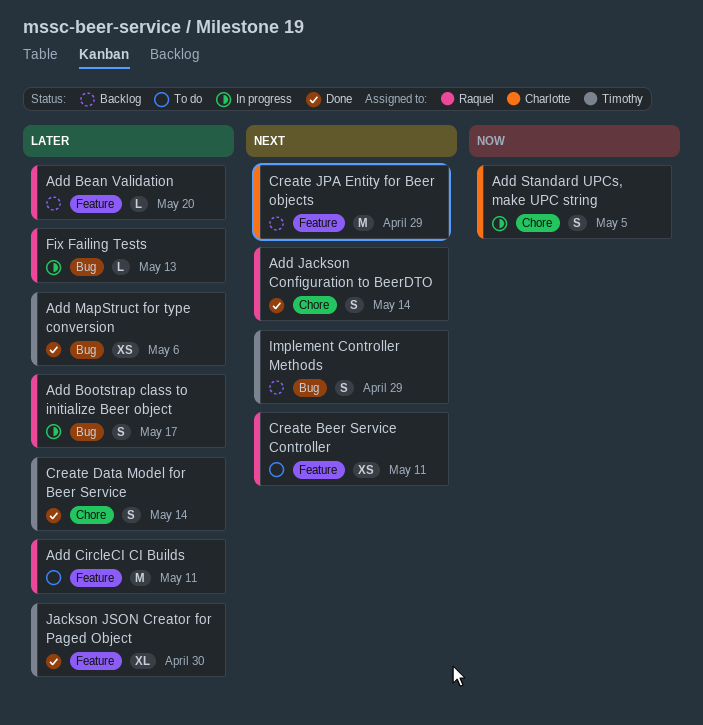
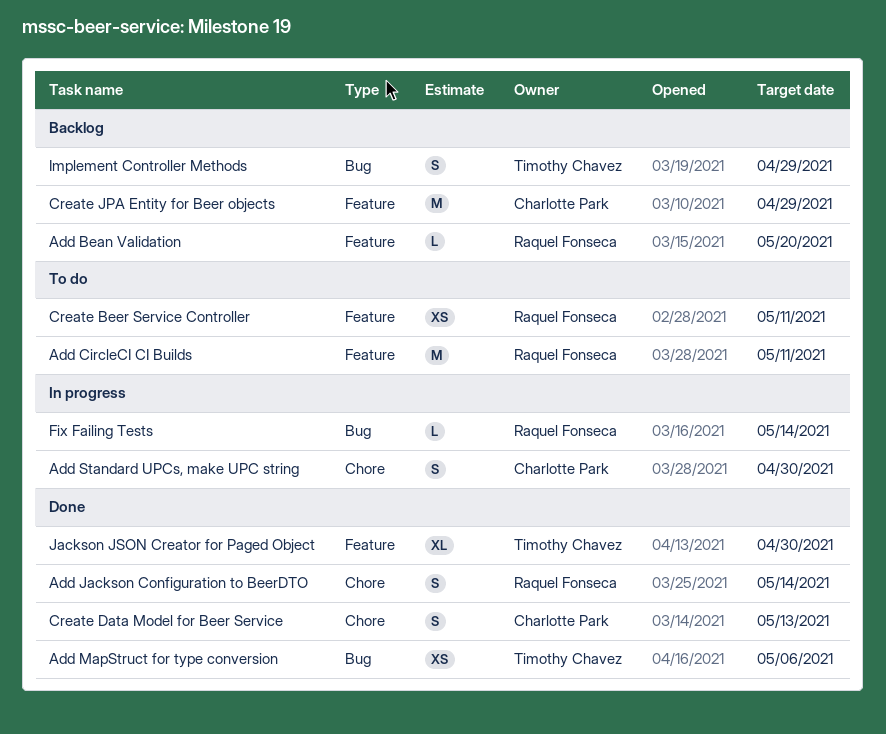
Add Bootstrap class to initialize Beer object: present -> none
Add Standard UPCs, make UPC string, due: May 5 -> Apr 30
Create Data Model for Beer Service, owner: Timothy Chavez -> Charlotte Park
Create Data Model for Beer Service, due: May 14 -> May 13
Fix Failing Tests, due: May 13 -> May 14

